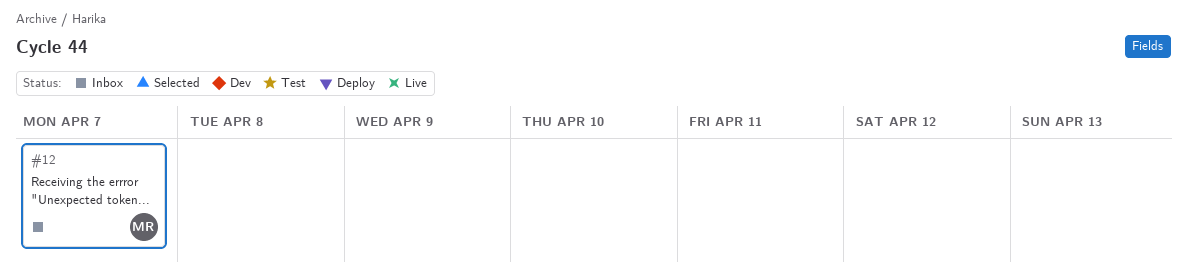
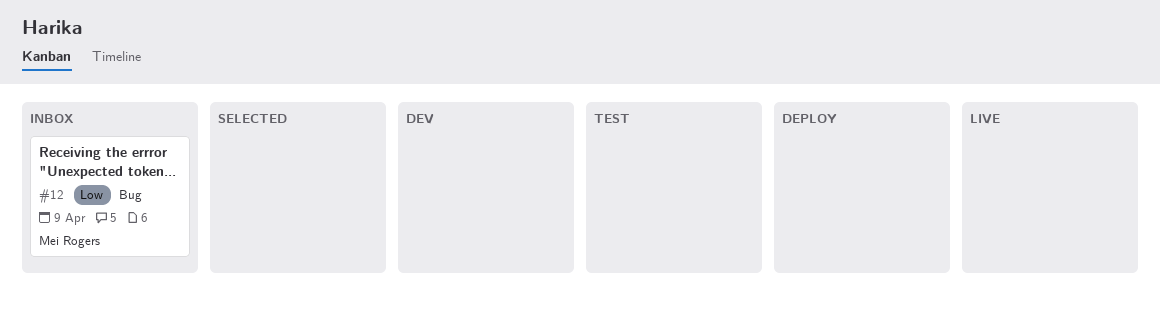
#12, due: Apr 7 -> Apr 9

